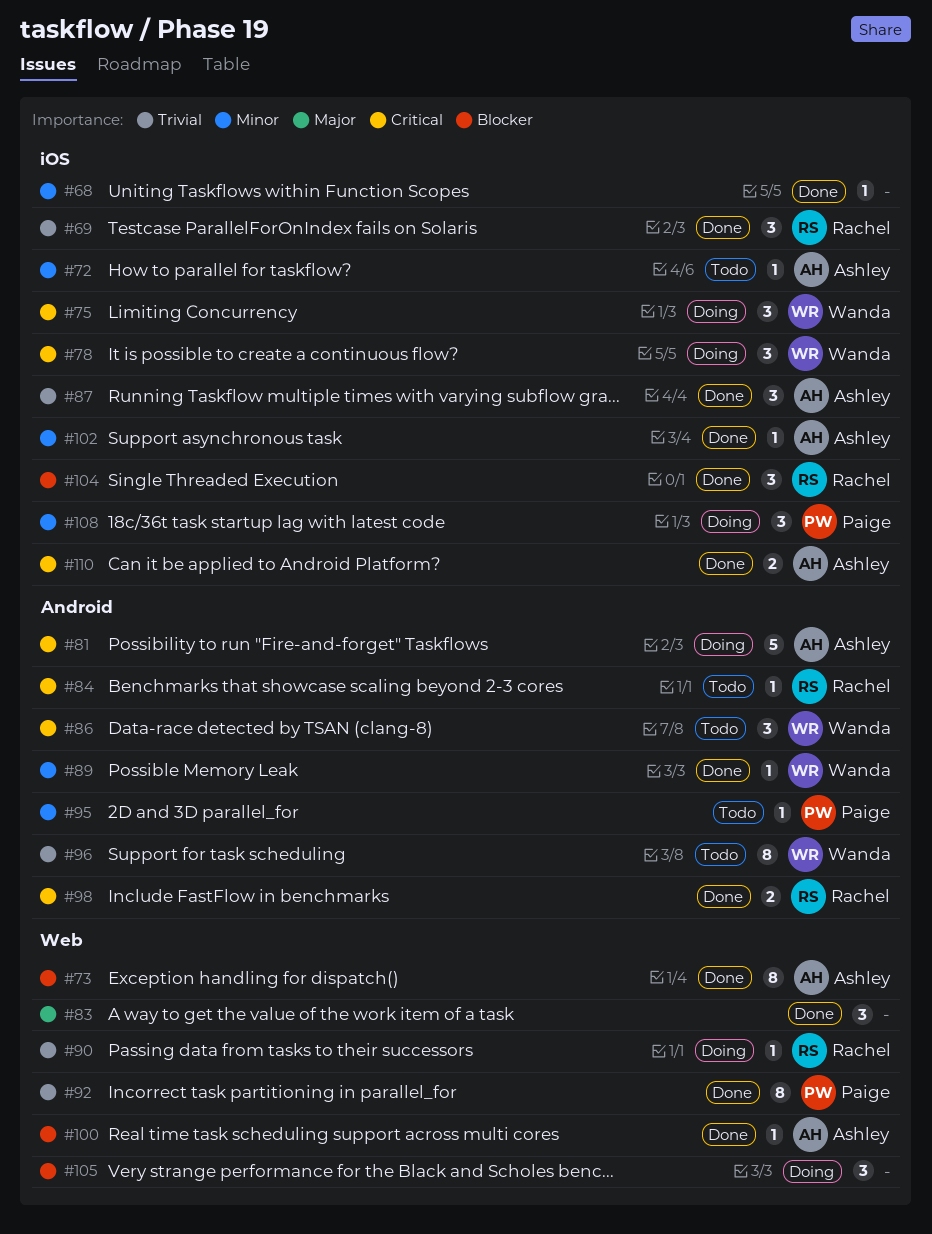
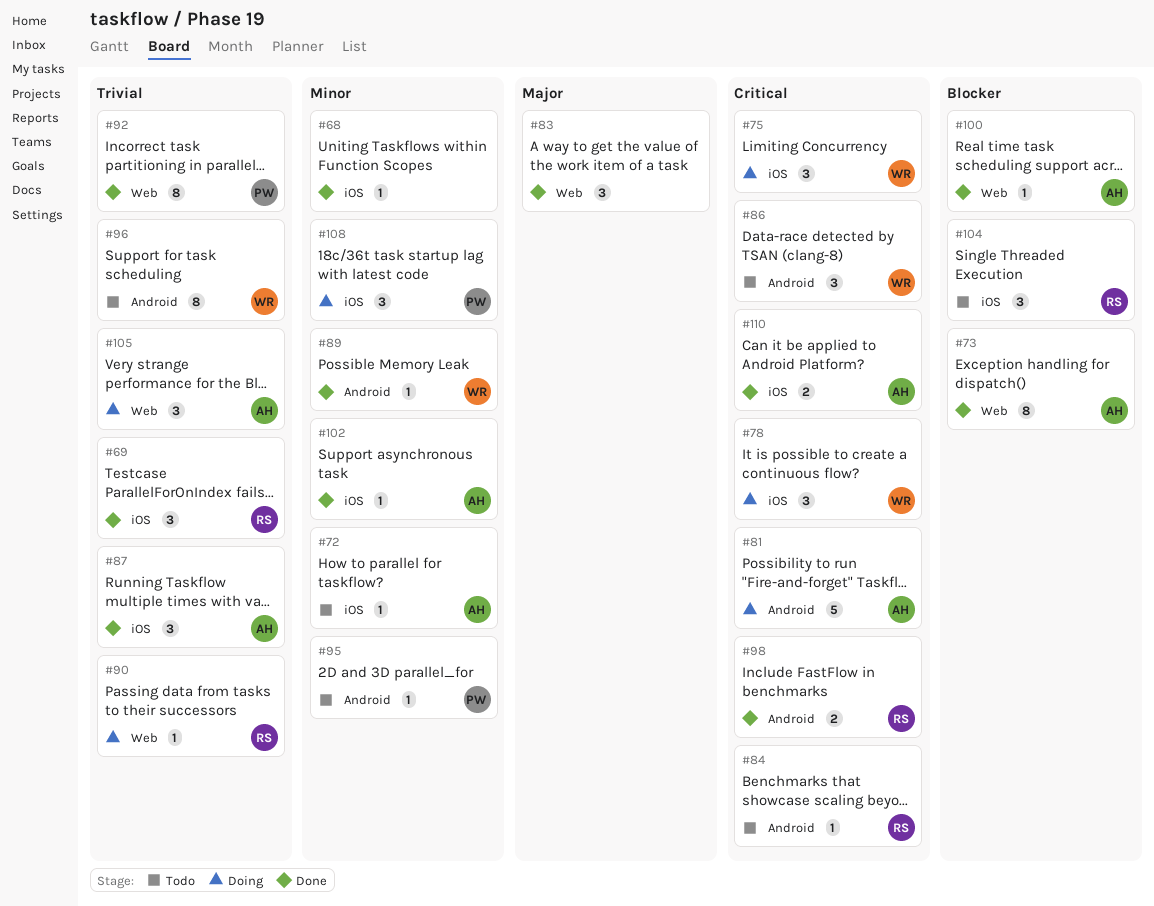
#104, status: Done -> Todo
#105, owner: none -> Ashley
#105, priority: Blocker -> Trivial

